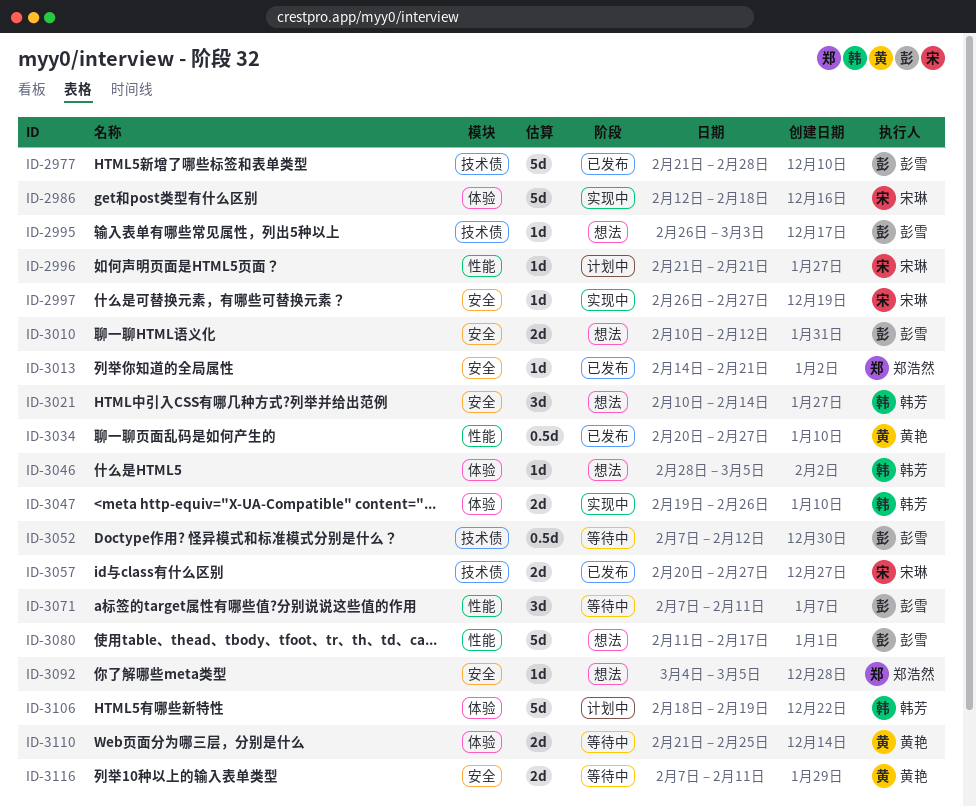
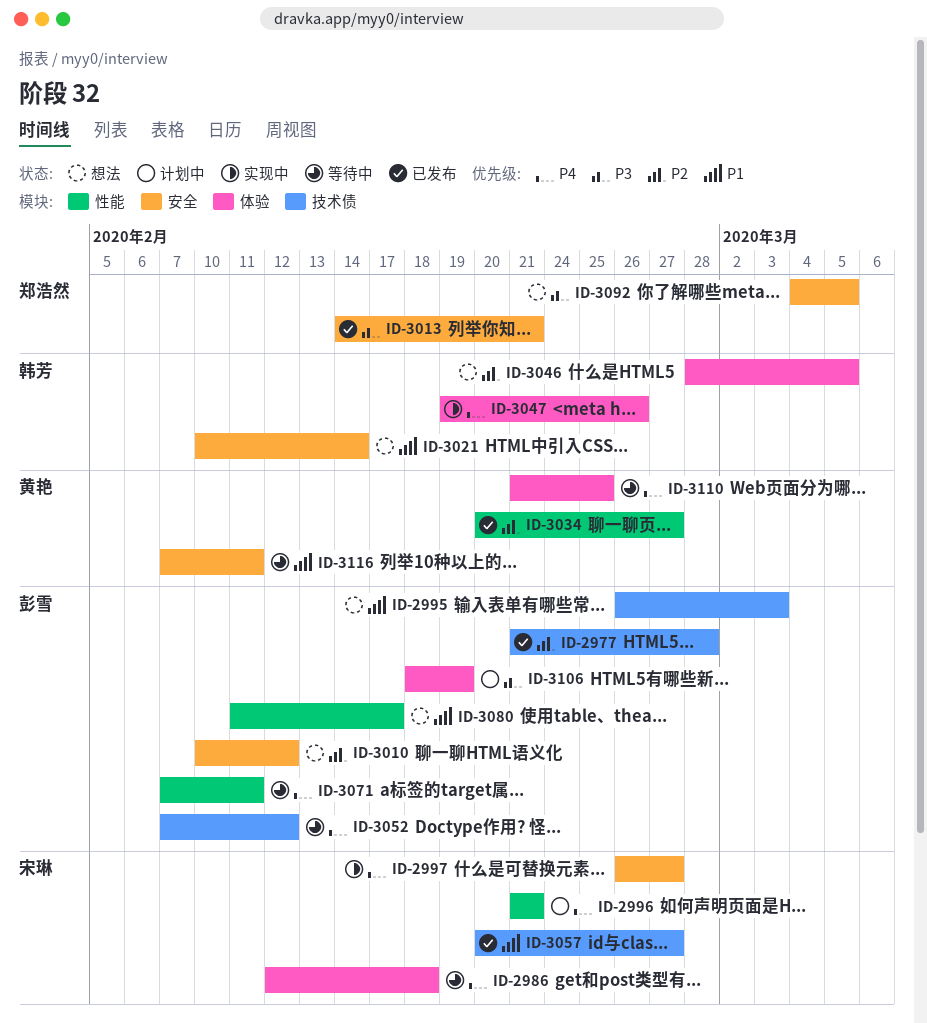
ID-2986, status: 实现中 -> 等待中
ID-3106, owner: 韩芳 -> 彭雪

